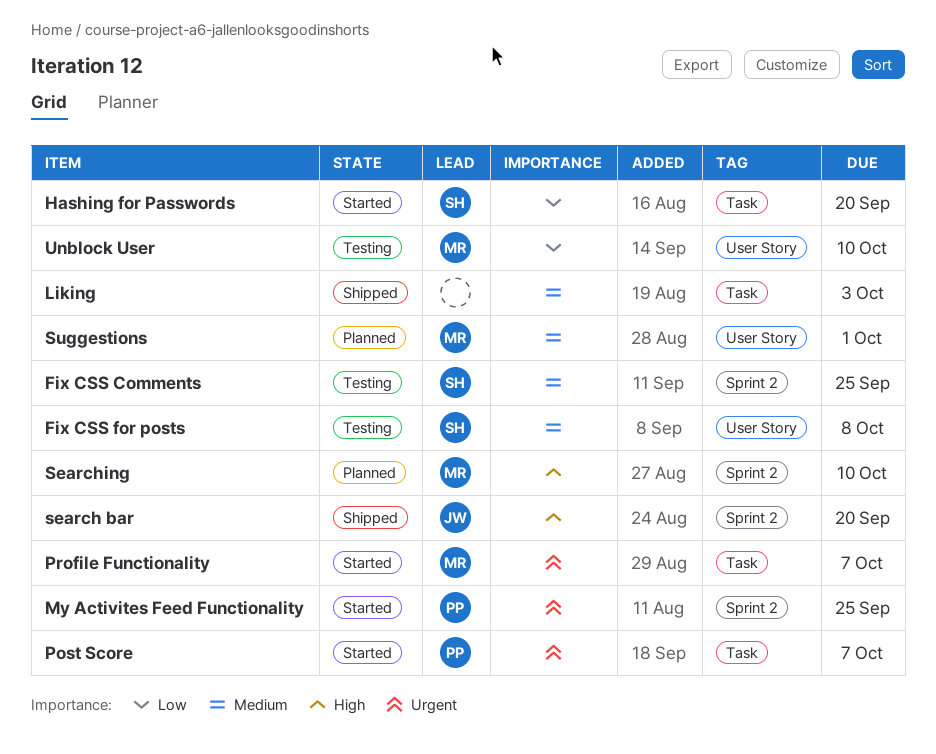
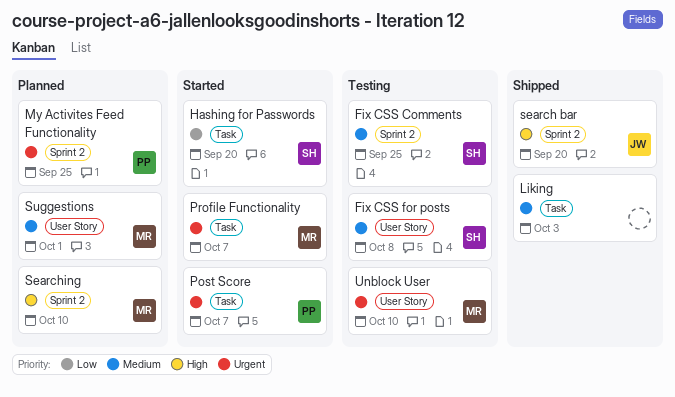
My Activites Feed Functionality, status: Started -> Planned
Unblock User, priority: Low -> Urgent

